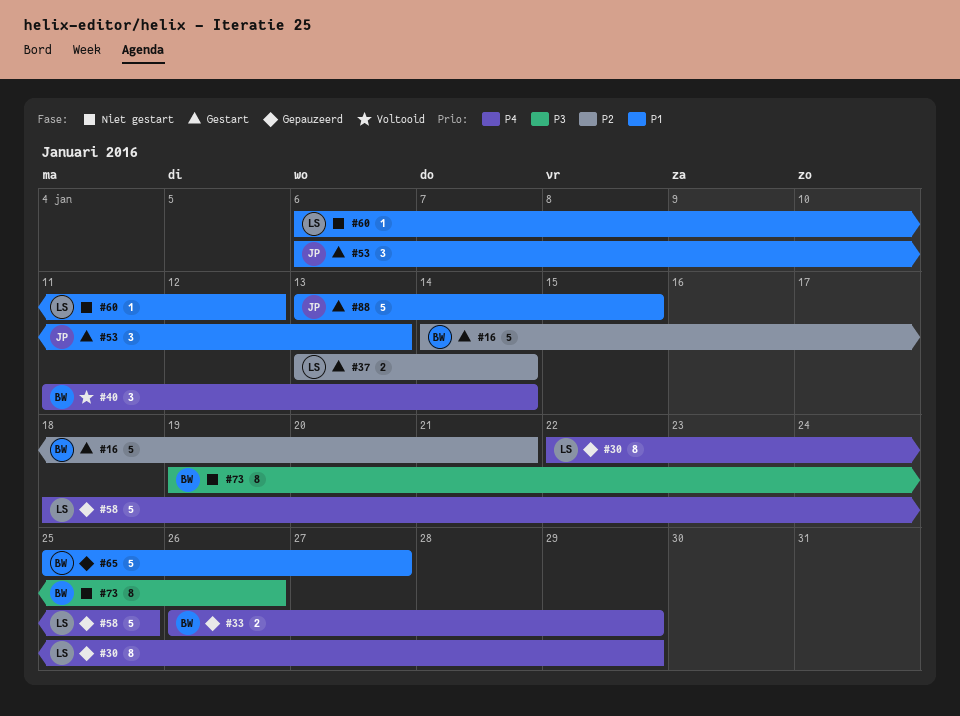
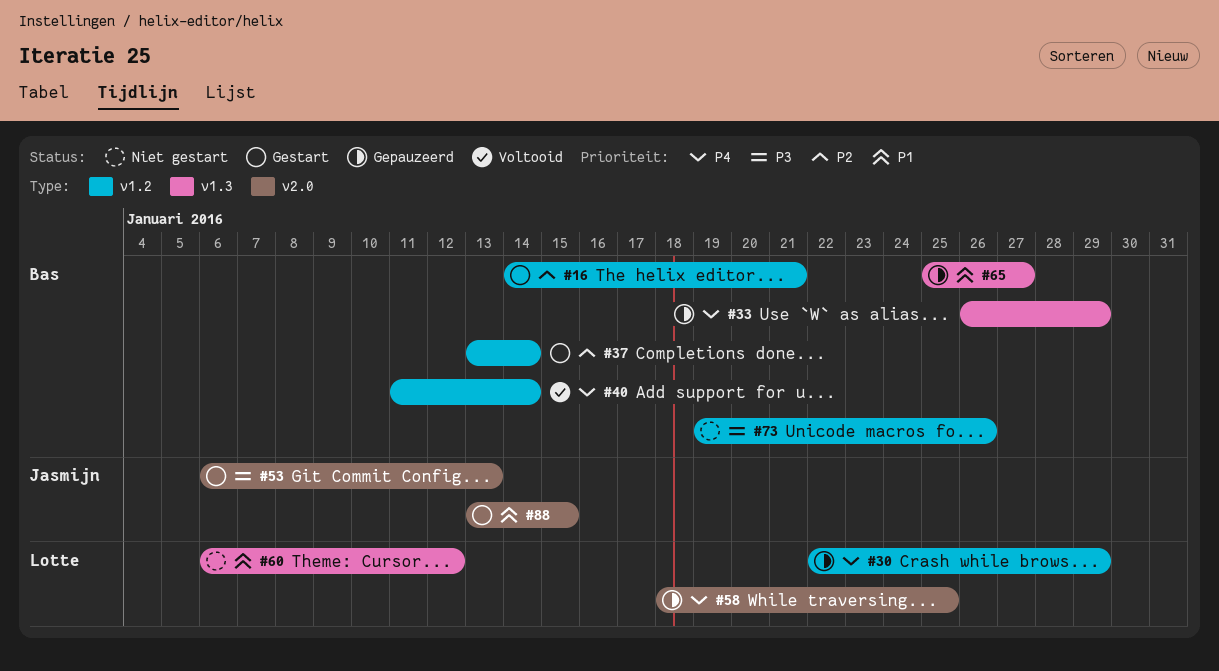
#37, owner: Lotte -> Bas
#53, priority: P1 -> P3

